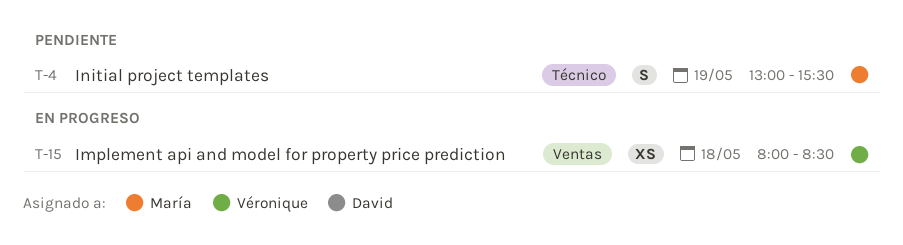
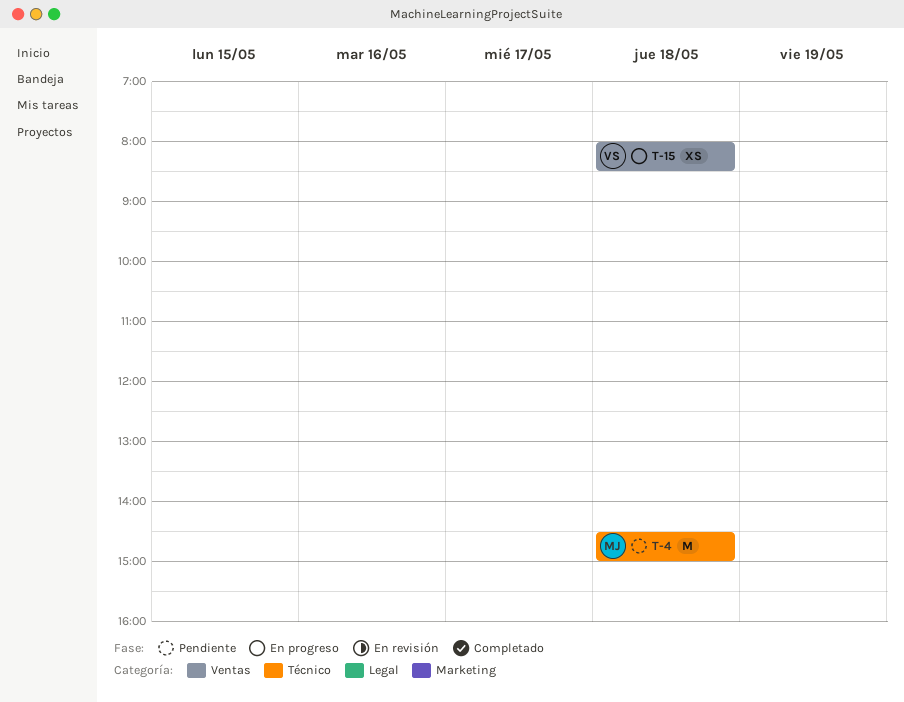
T-4, estimate: S -> M
T-4, day: May 19 -> May 18
T-4, begins: 13:00 -> 14:30
T-4, ends: 15:30 -> 15:00

